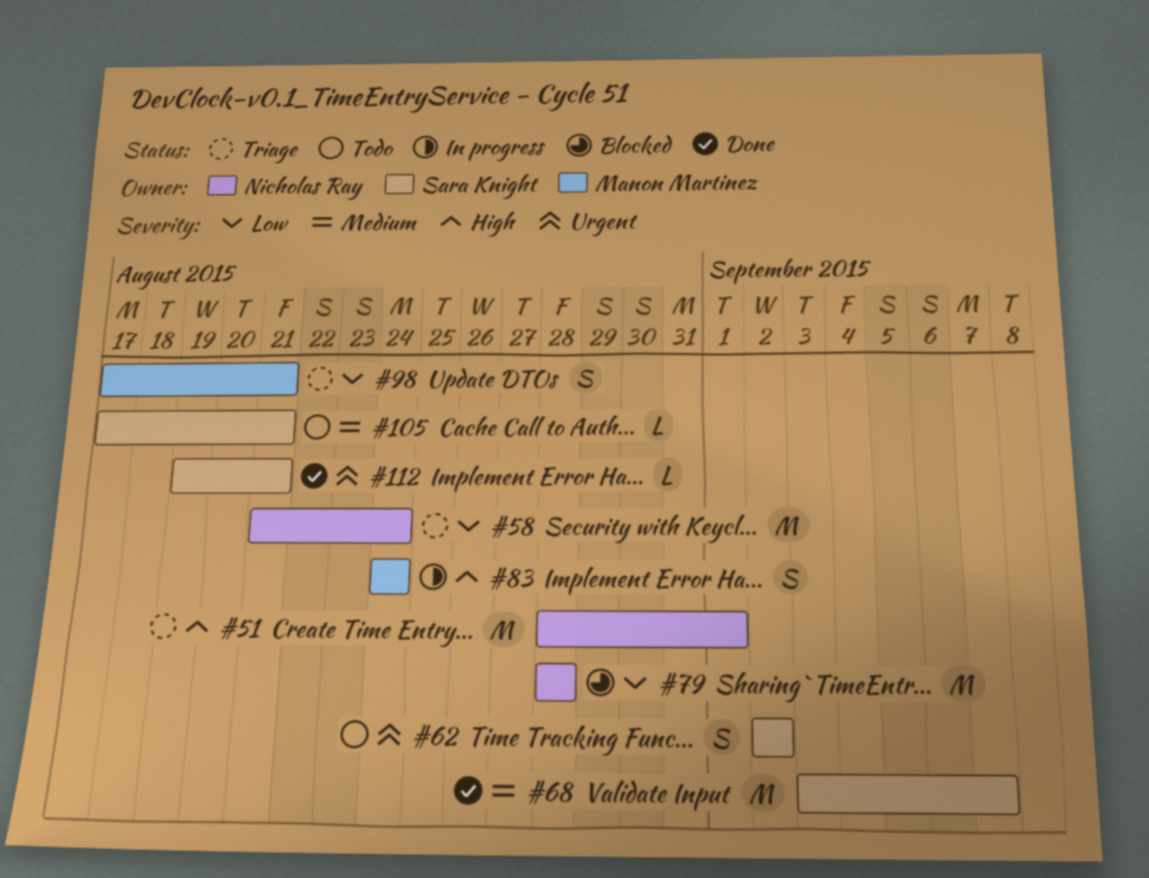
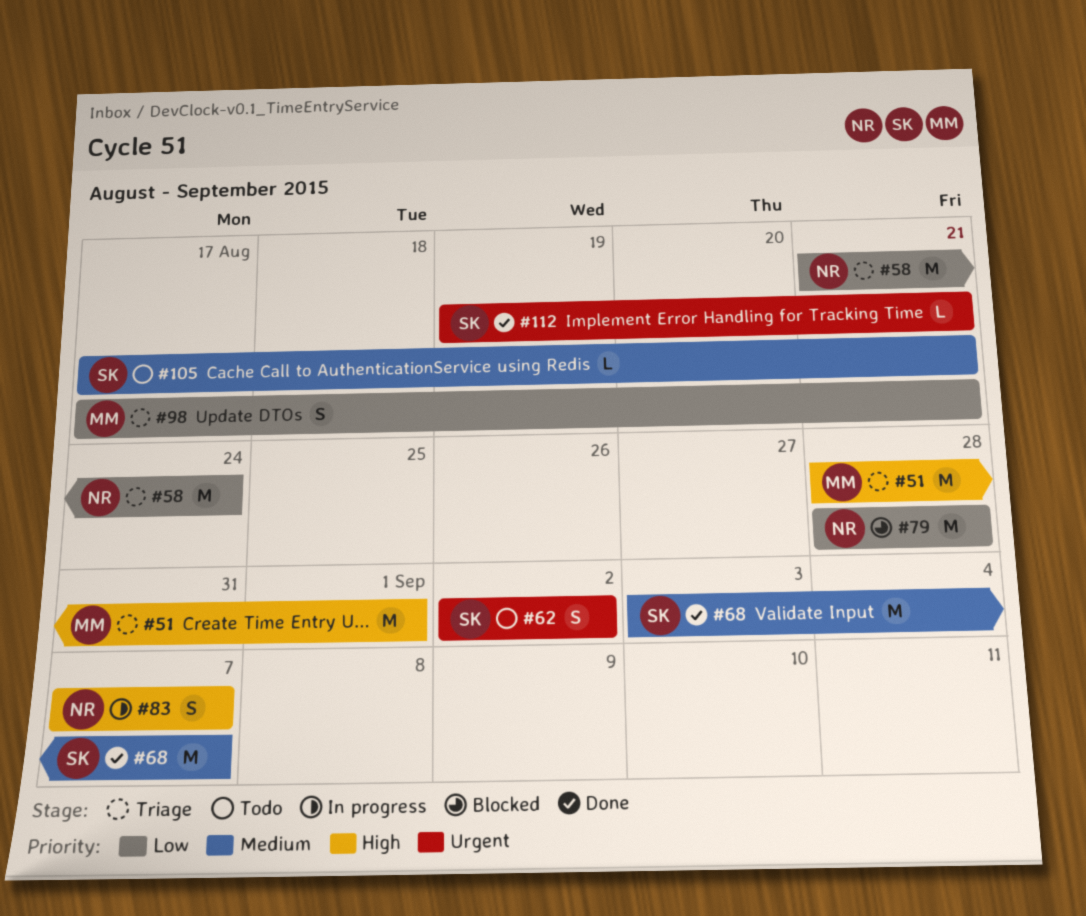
#51, owner: Nicholas Ray -> Manon Martinez
#83, owner: Manon Martinez -> Nicholas Ray
#83, start: Aug 24 -> Sep 7
#83, due: Aug 24 -> Sep 7

